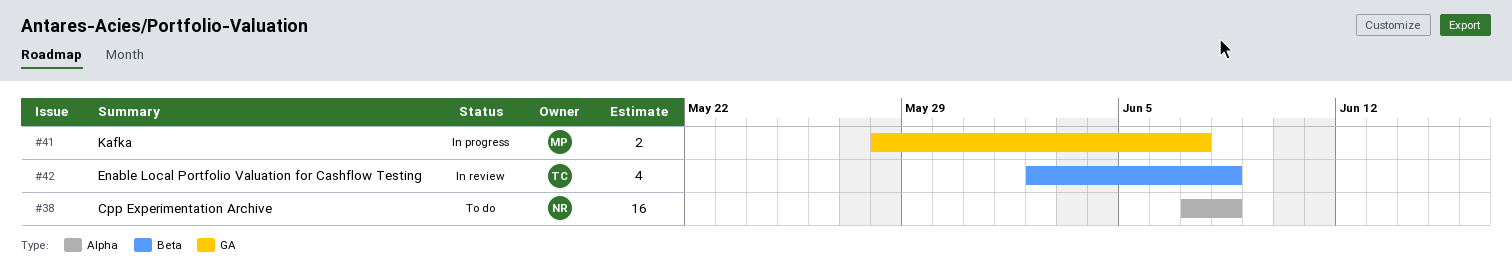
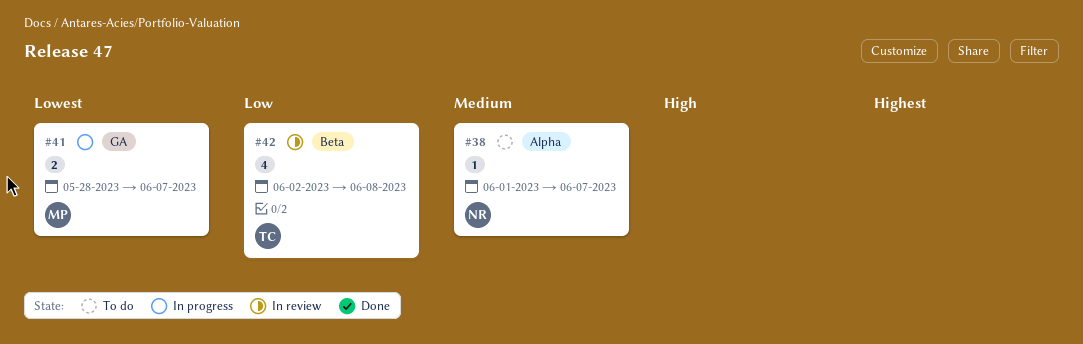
#38, estimate: 16 -> 1
#38, start: Jun 7 -> Jun 1
#38, due: Jun 8 -> Jun 7

